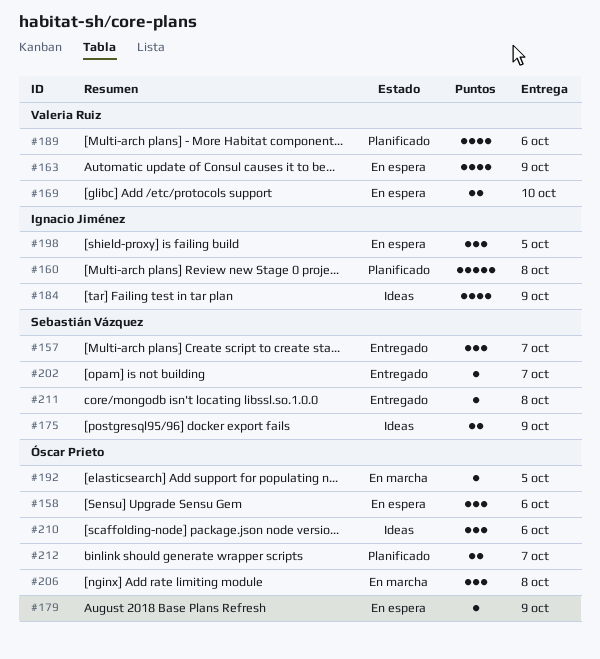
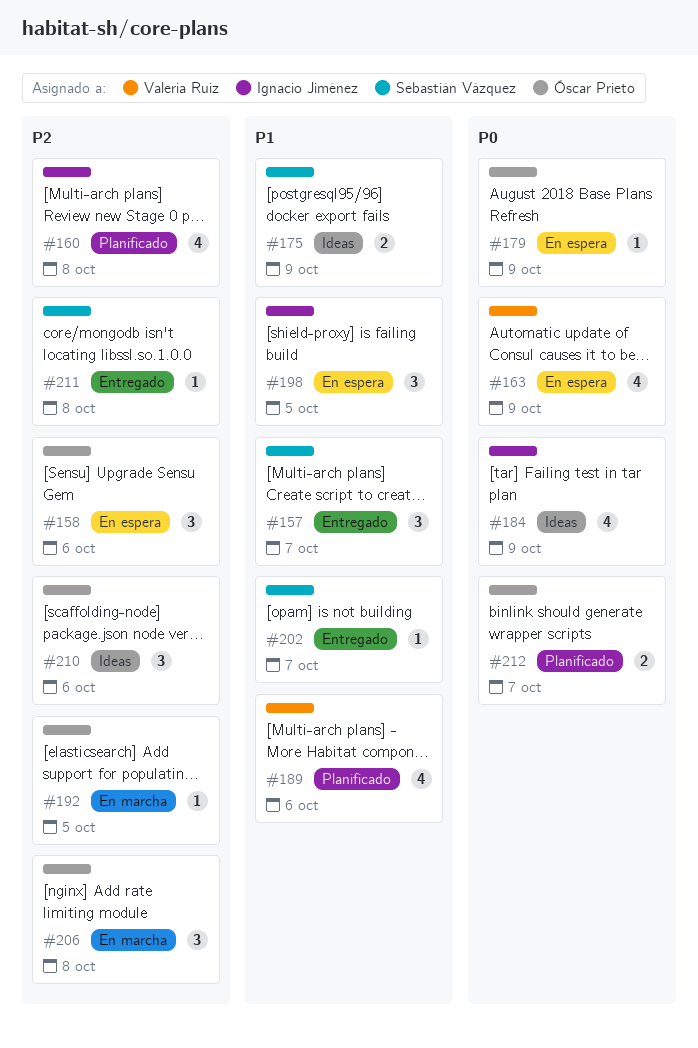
#160, estimate: 5 -> 4
#169: present -> none

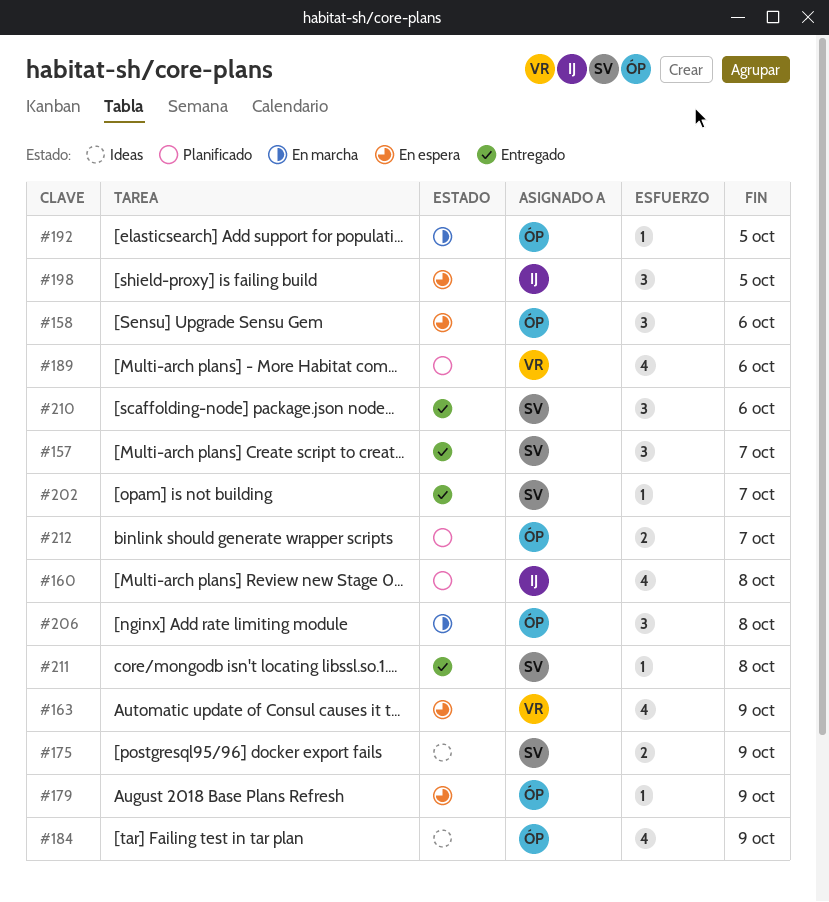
#184, owner: Ignacio Jiménez -> Óscar Prieto
#210, status: Ideas -> Entregado
#210, owner: Óscar Prieto -> Sebastián Vázquez

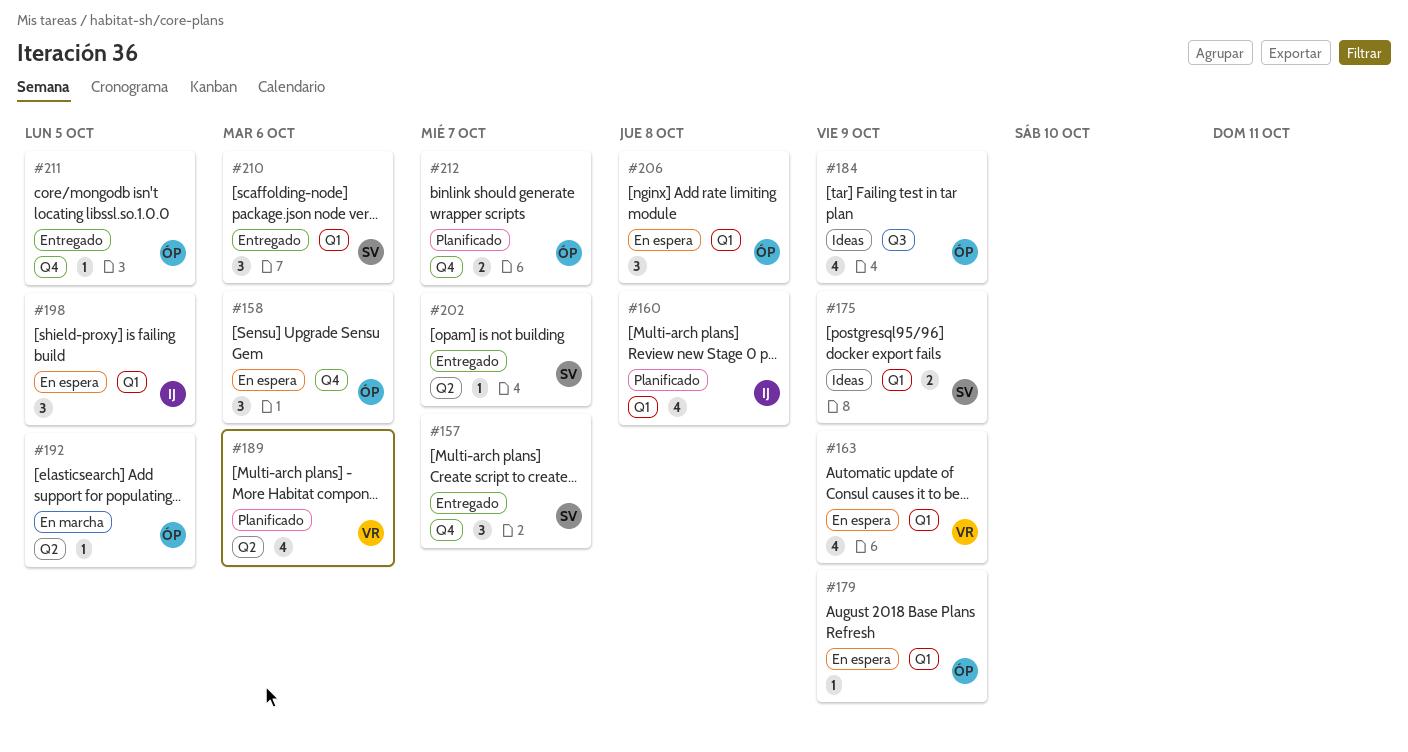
#206, status: En marcha -> En espera
#211, owner: SV -> ÓP
#211, due: Oct 8 -> Oct 5

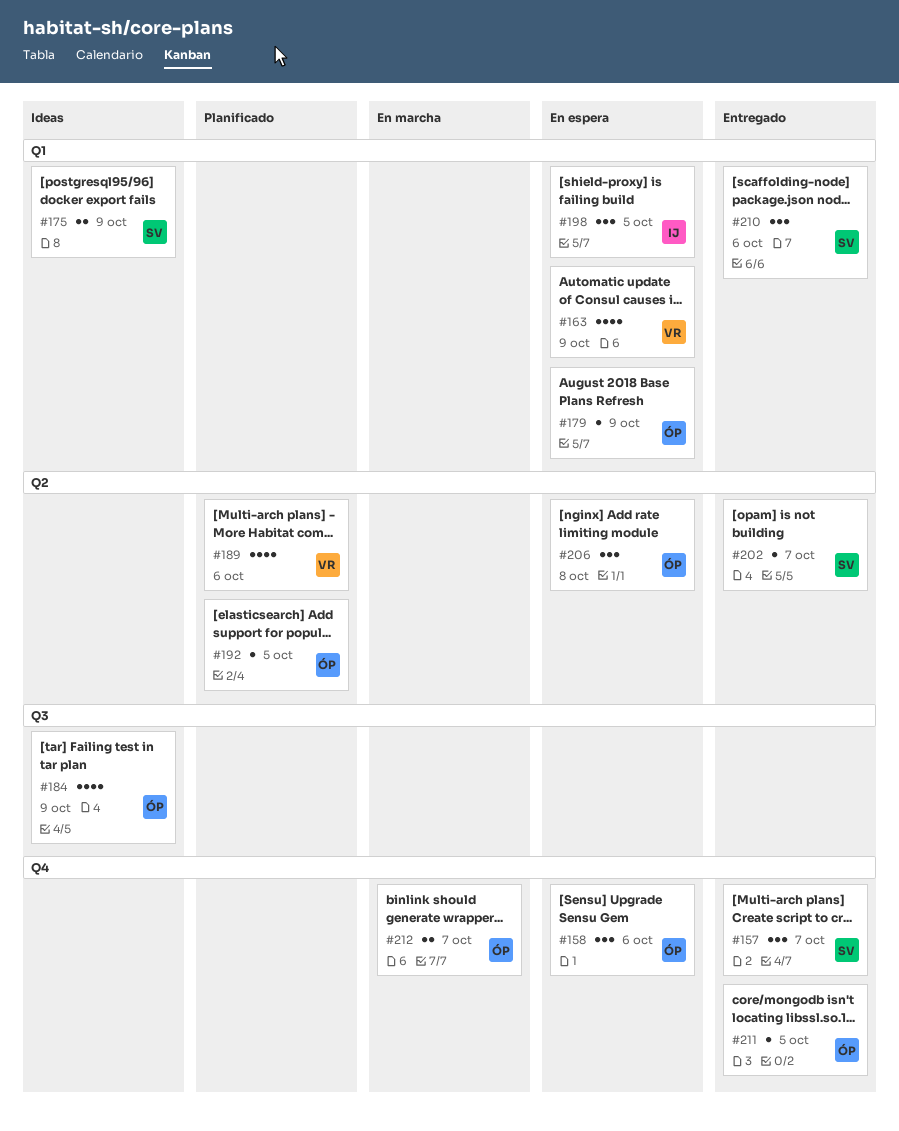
#160: present -> none
#192, status: En marcha -> Planificado
#206, label: Q1 -> Q2
#212, status: Planificado -> En marcha

